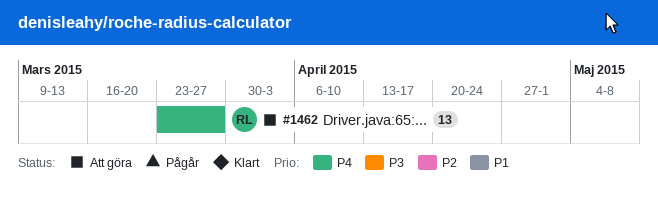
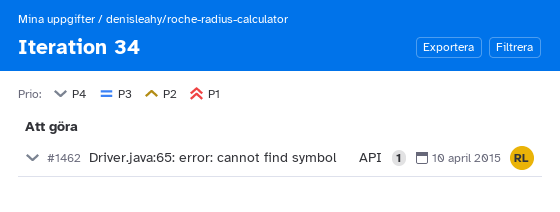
#1462, estimate: 13 -> 1
#1462, due: Mar 27 -> Apr 10

